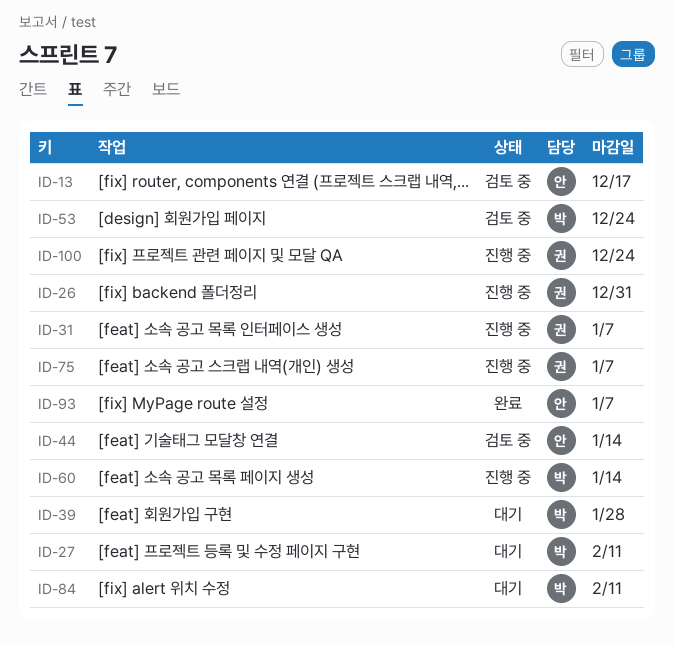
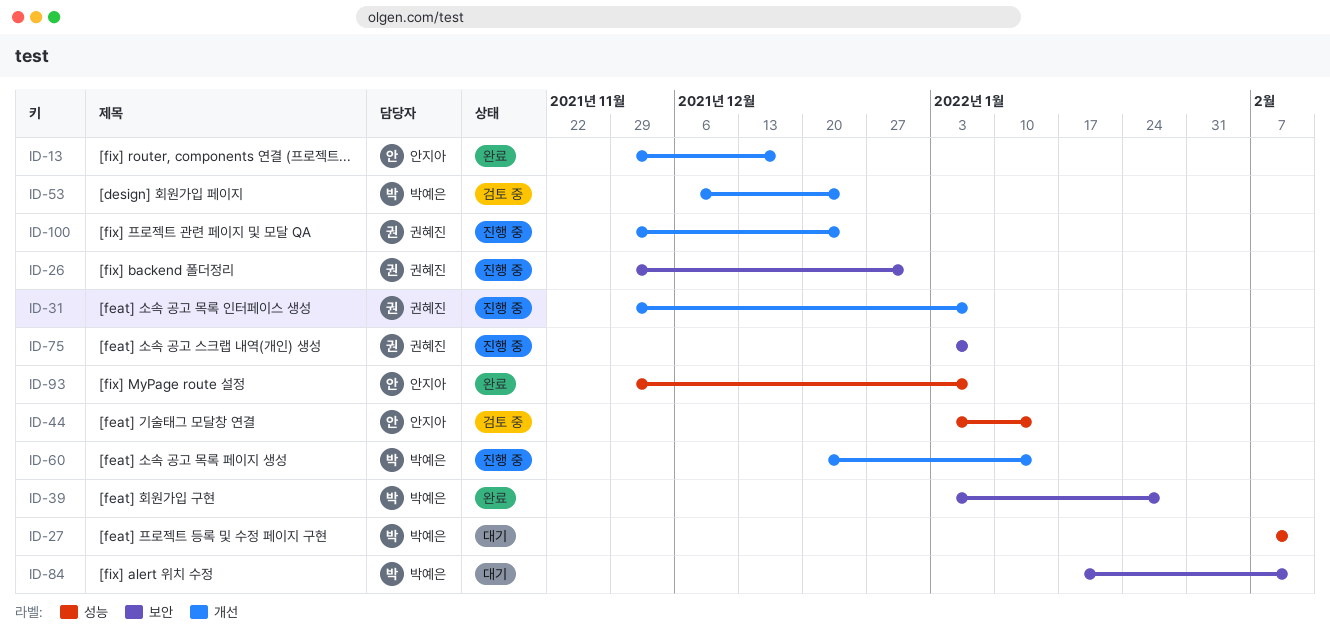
ID-13, status: 검토 중 -> 완료
ID-39, status: 대기 -> 완료

